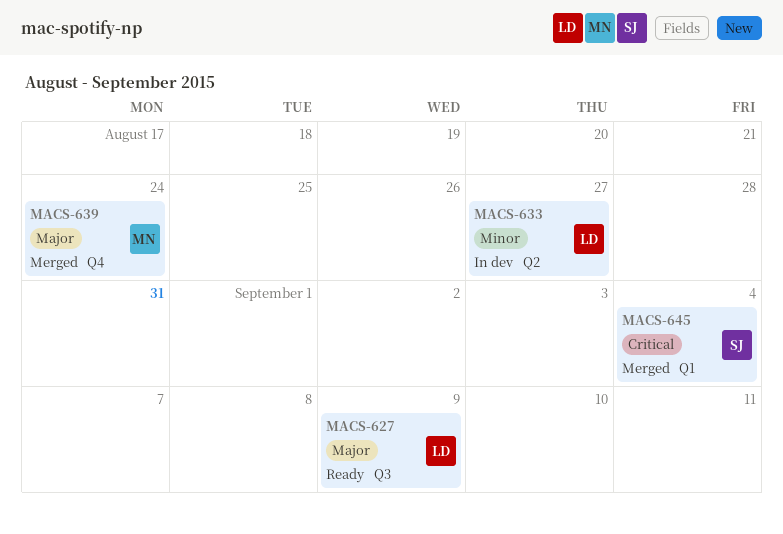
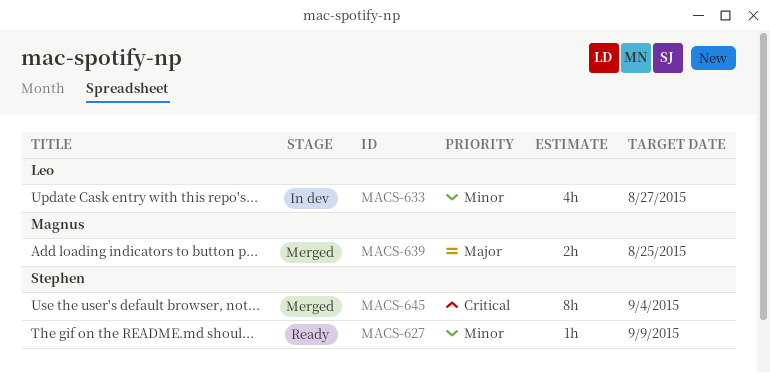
MACS-627, owner: Leo -> Stephen
MACS-627, priority: Major -> Minor
MACS-639, due: Aug 24 -> Aug 25

